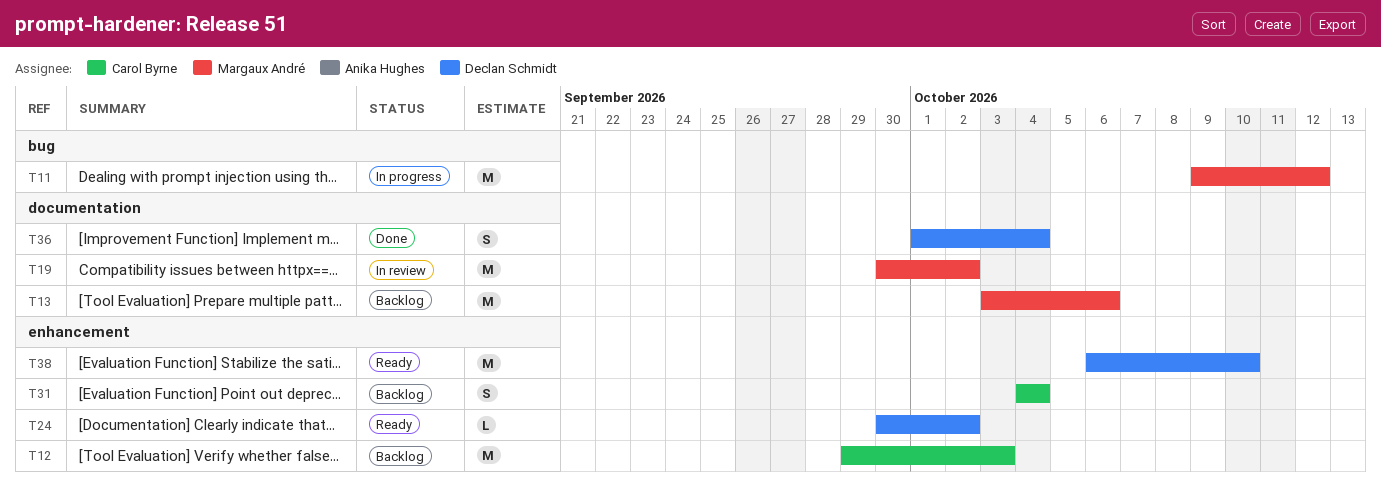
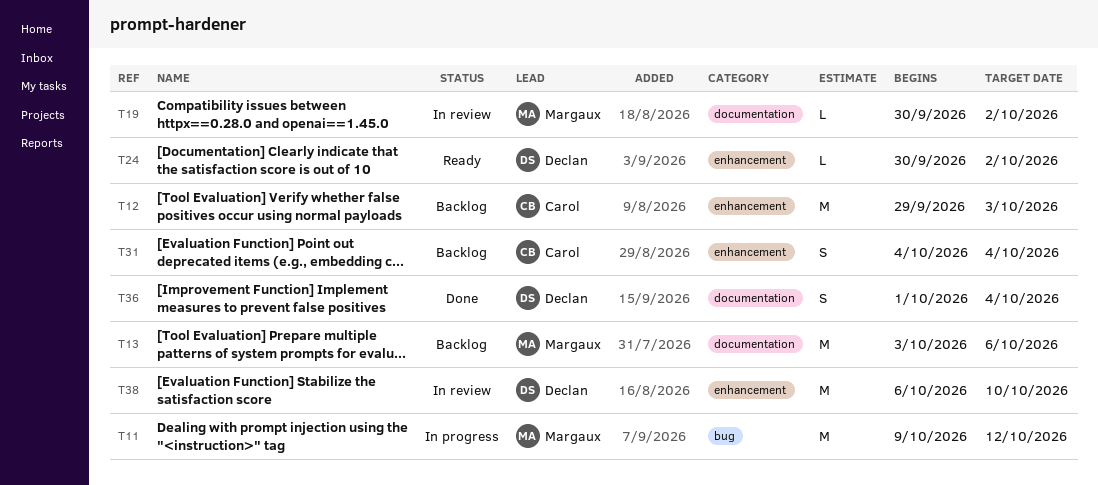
T19, estimate: M -> L
T38, status: Ready -> In review

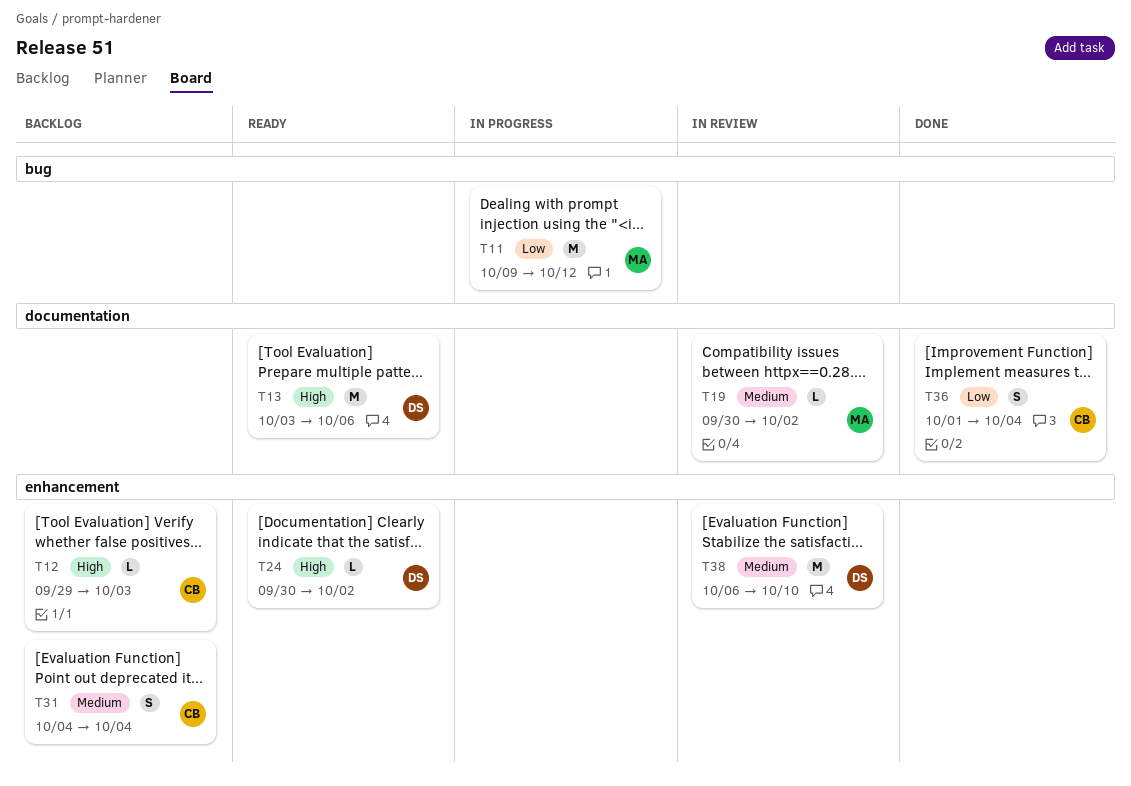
T12, estimate: M -> L
T13, status: Backlog -> Ready
T13, owner: Margaux -> Declan
T36, owner: Declan -> Carol

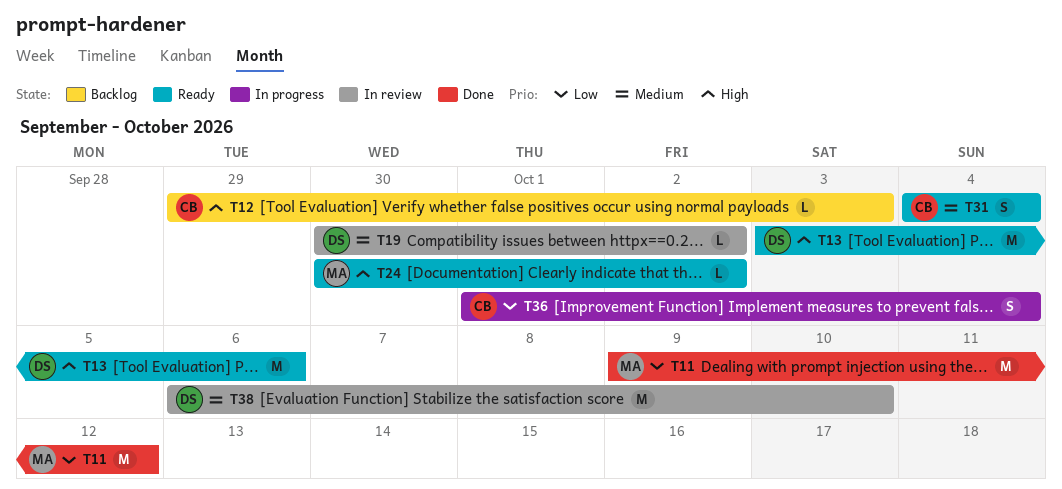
T11, status: In progress -> Done
T19, owner: MA -> DS
T24, owner: DS -> MA
T31, status: Backlog -> Ready
T36, status: Done -> In progress

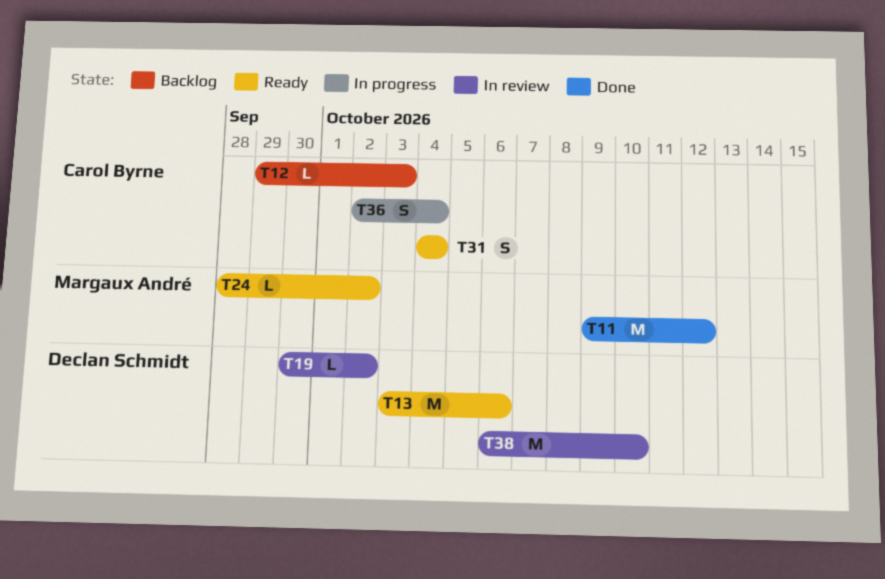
T24, start: Sep 30 -> Sep 28
T36, start: Oct 1 -> Oct 2

